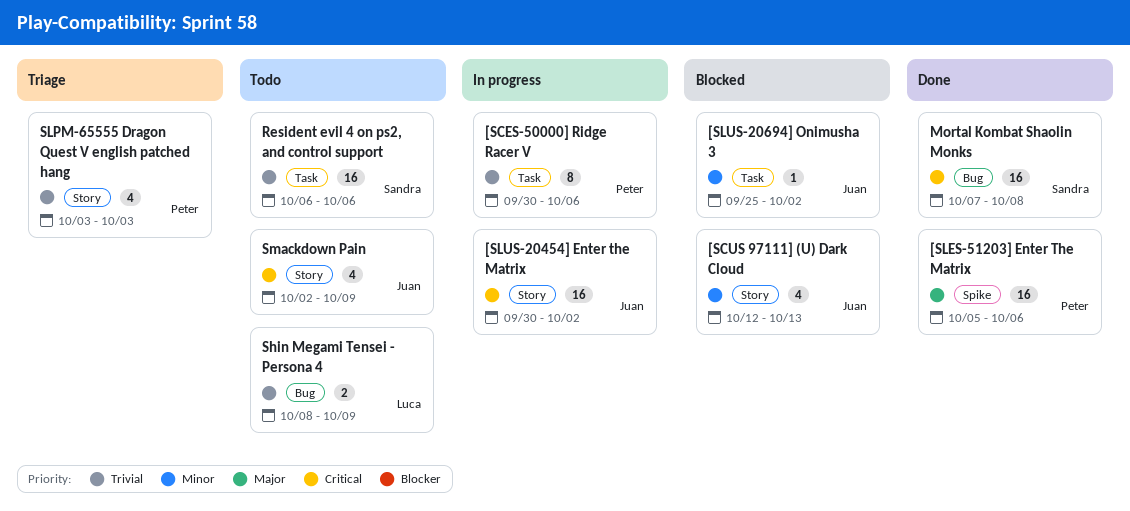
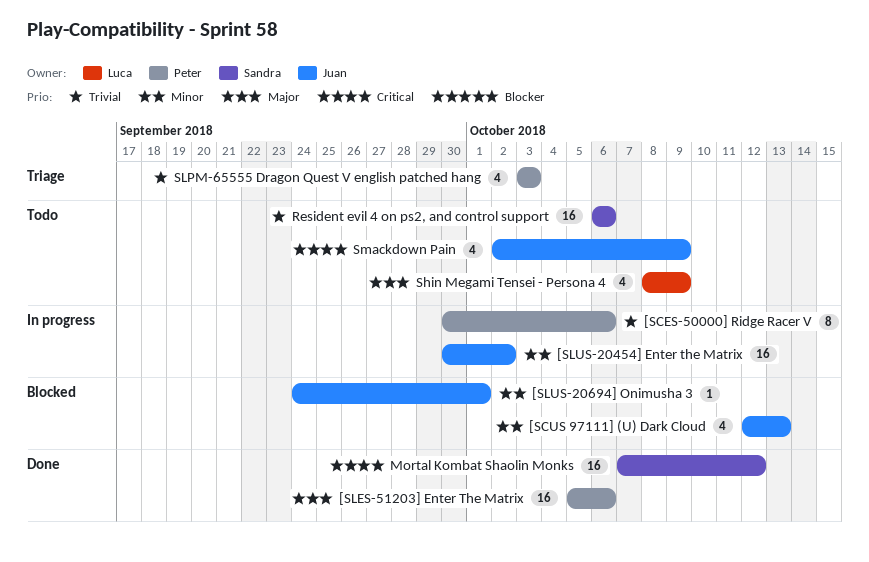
[SLUS-20454] Enter the Matrix, priority: Critical -> Minor
[SLUS-20694] Onimusha 3, start: Sep 25 -> Sep 24
[SLUS-20694] Onimusha 3, due: Oct 2 -> Oct 1
Mortal Kombat Shaolin Monks, due: Oct 8 -> Oct 12
Shin Megami Tensei - Persona 4, priority: Trivial -> Major
Shin Megami Tensei - Persona 4, estimate: 2 -> 4

